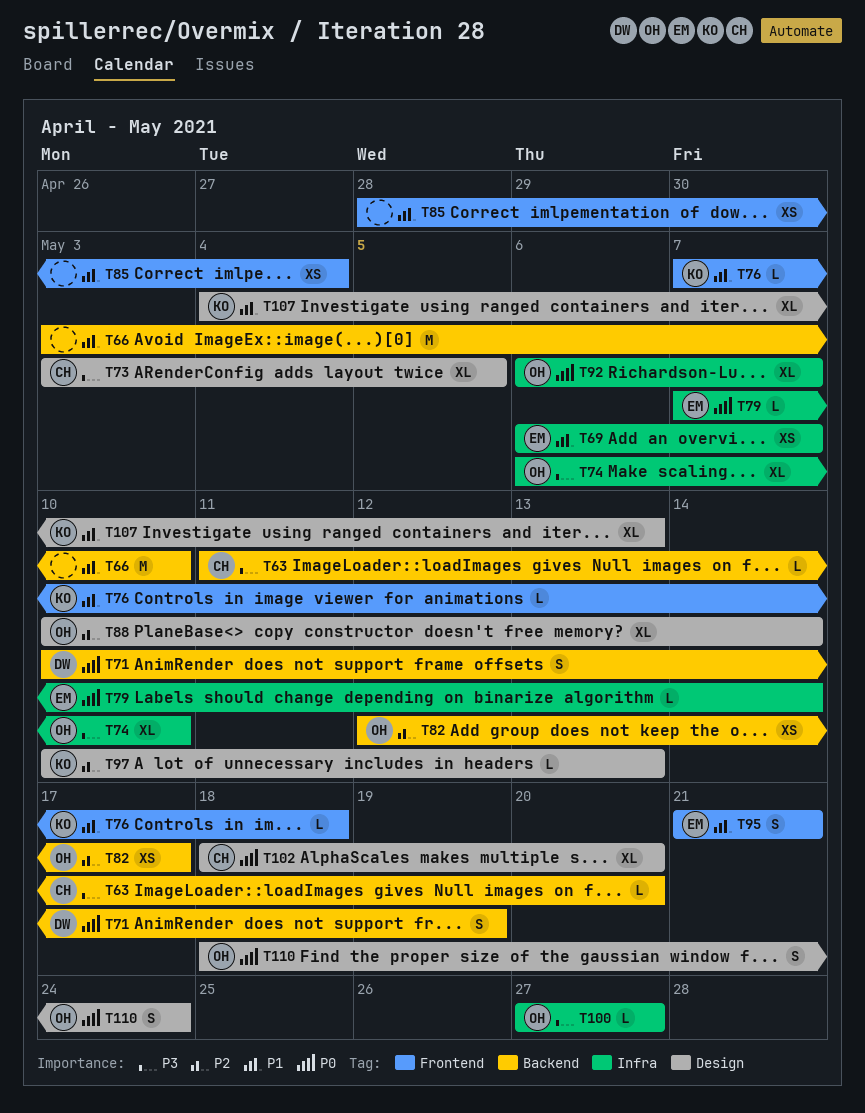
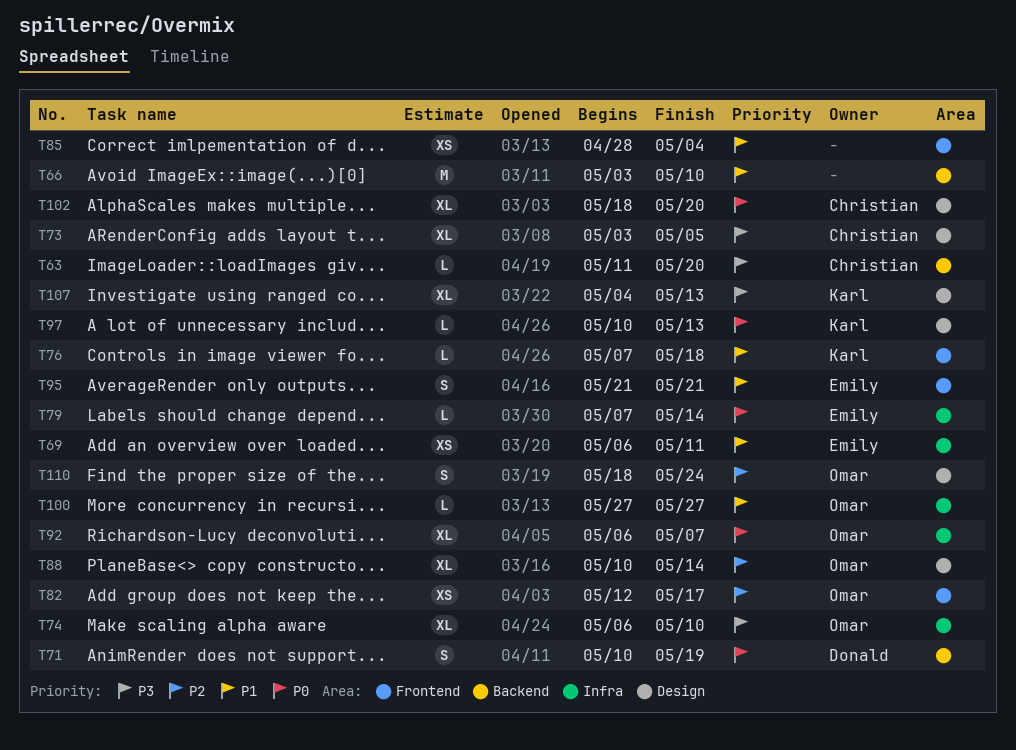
T69, due: May 7 -> May 11
T82, label: Backend -> Frontend
T97, priority: P2 -> P0
T100, priority: P3 -> P1
T107, priority: P1 -> P3
T110, priority: P0 -> P2

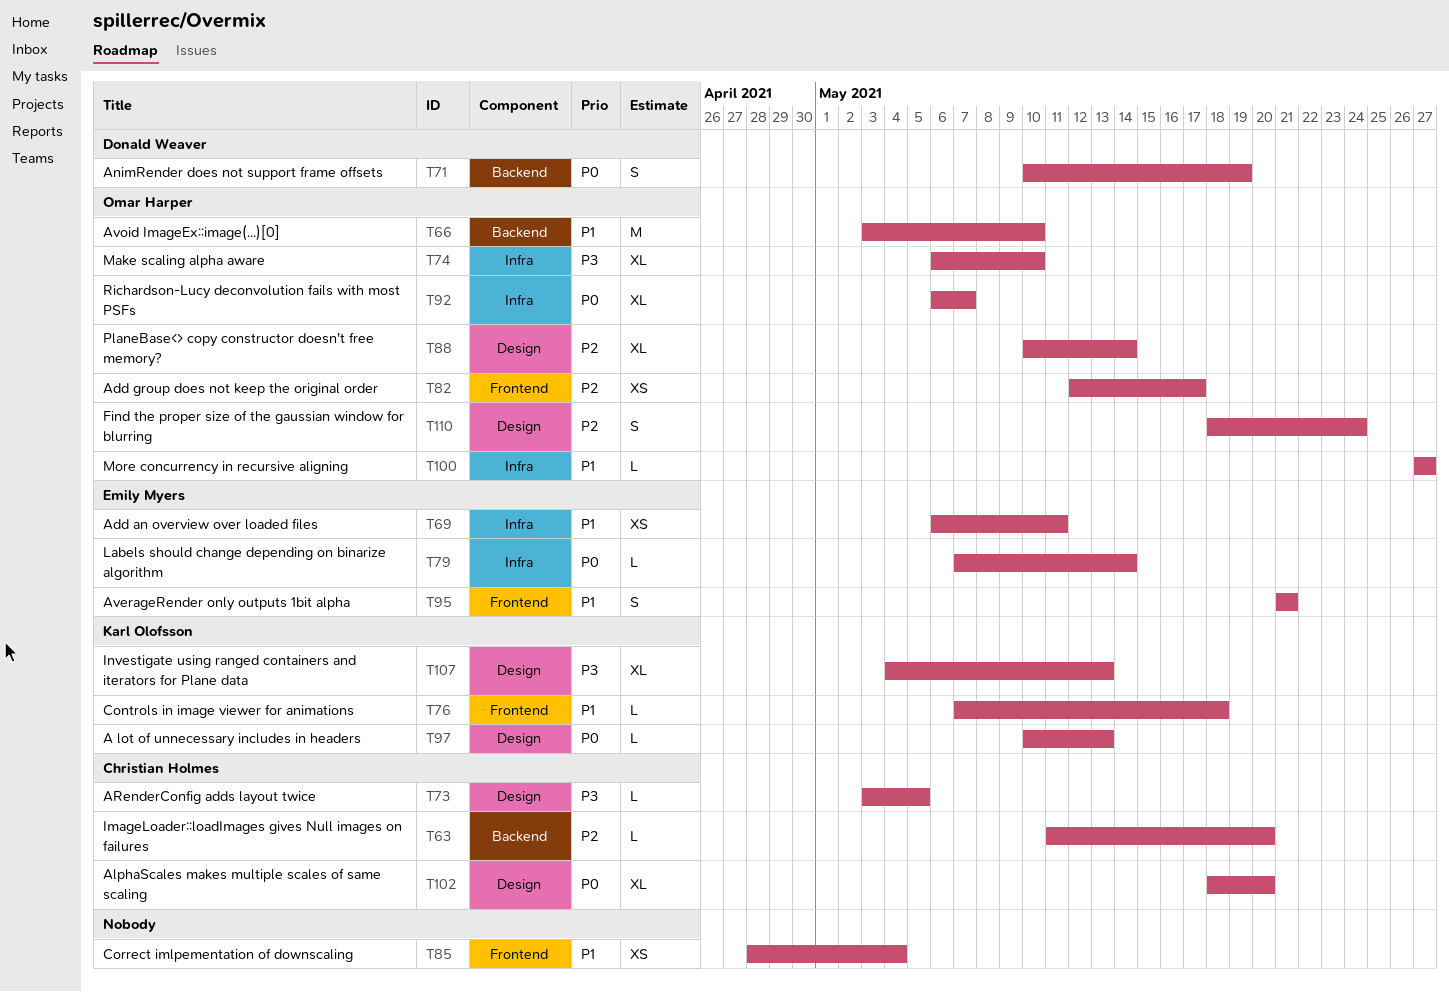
T63, priority: P3 -> P2
T66, owner: none -> Omar Harper
T73, estimate: XL -> L

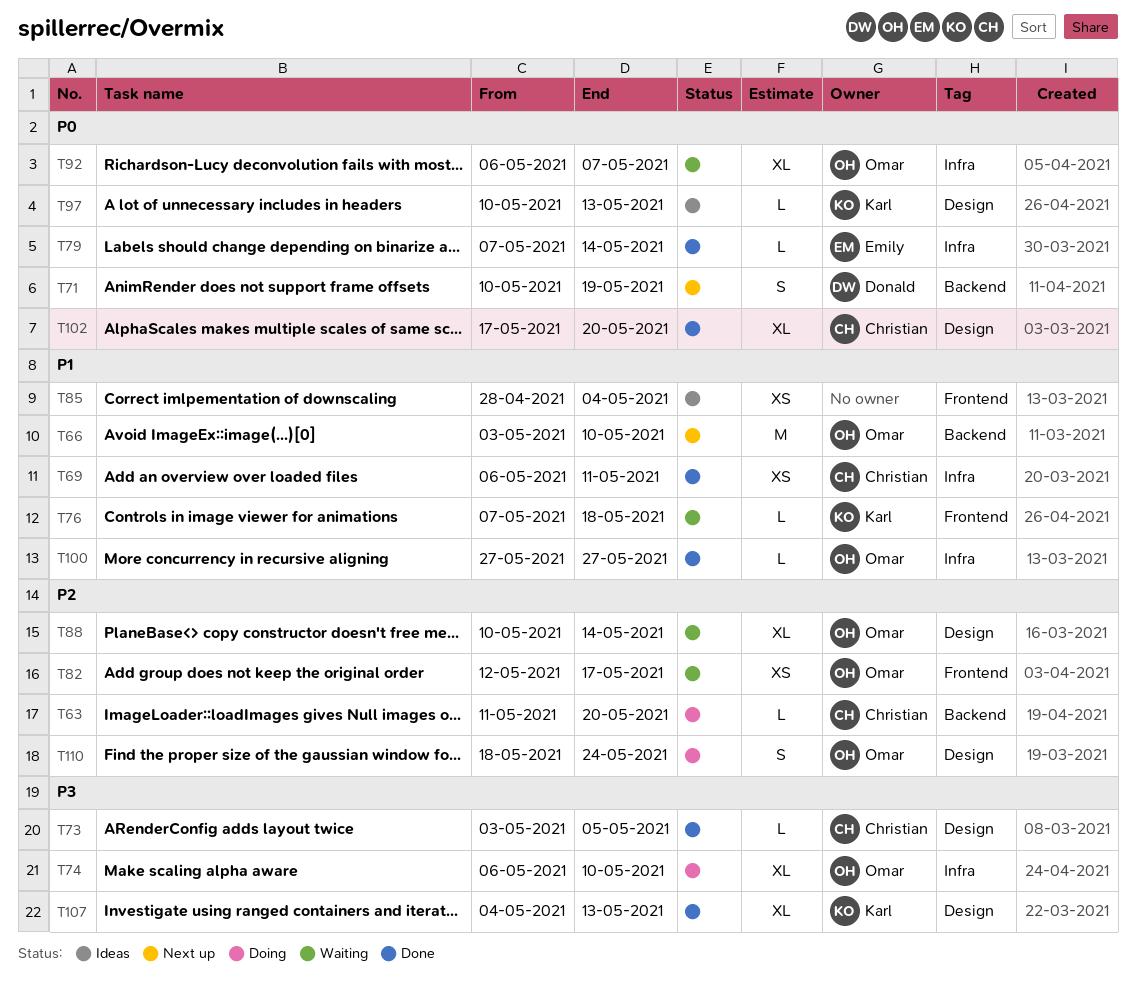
T69, owner: Emily Myers -> Christian Holmes
T95: present -> none
T102, start: May 18 -> May 17

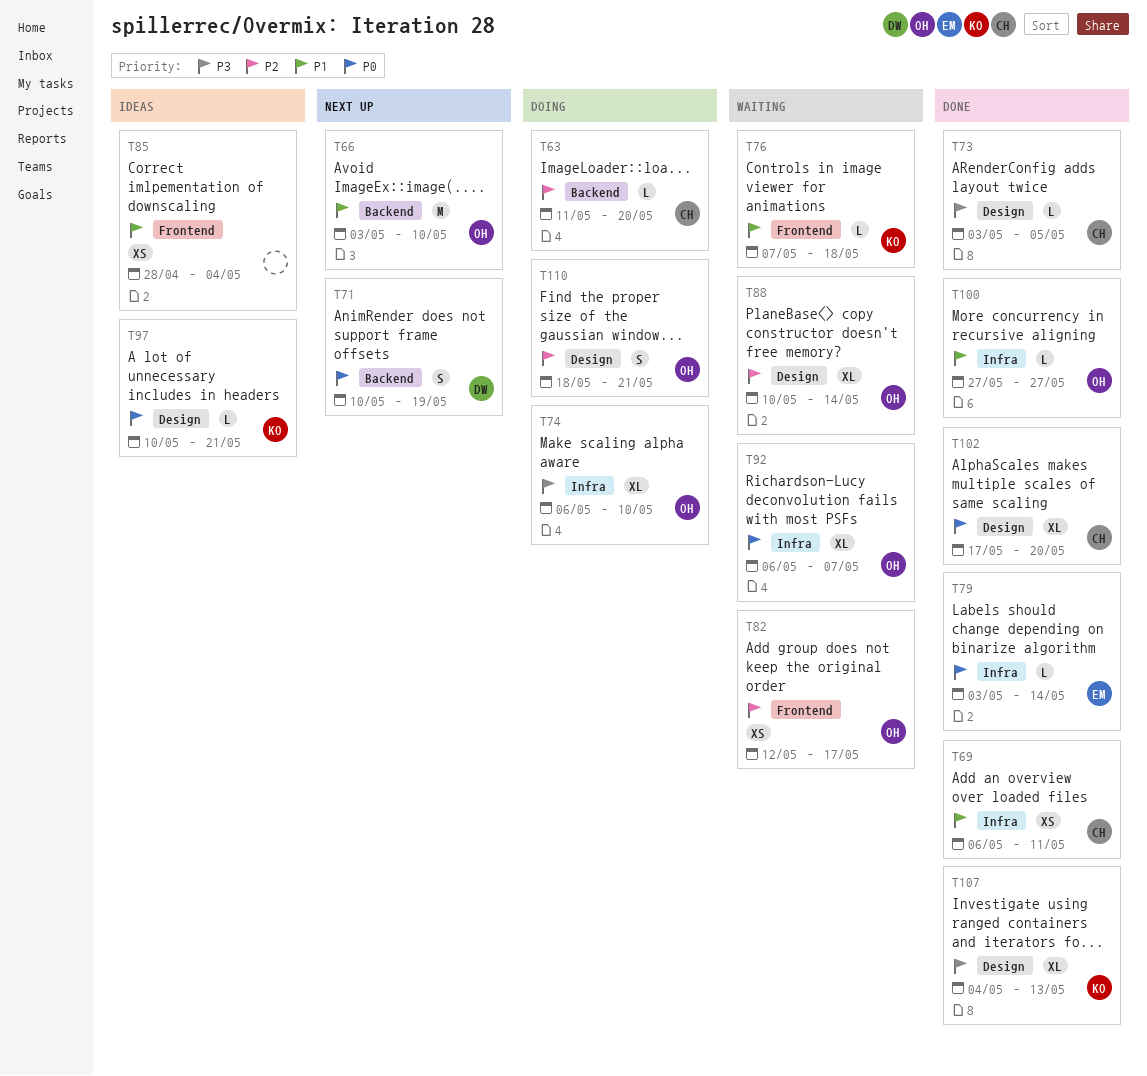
T79, start: May 7 -> May 3
T97, due: May 13 -> May 21
T110, due: May 24 -> May 21

